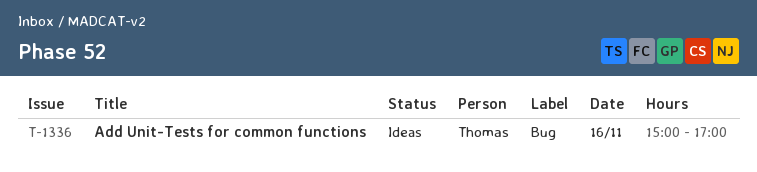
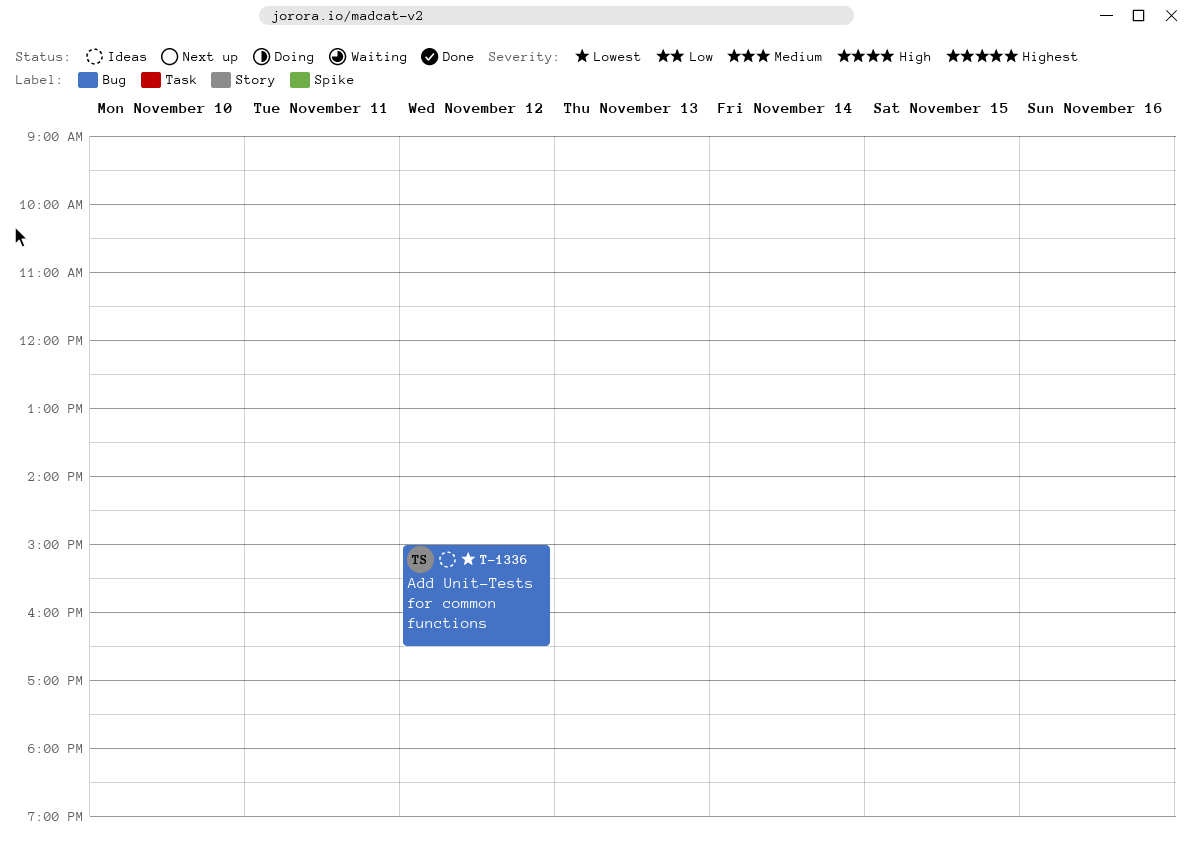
T-1336, day: Nov 16 -> Nov 12
T-1336, ends: 17:00 -> 16:30

